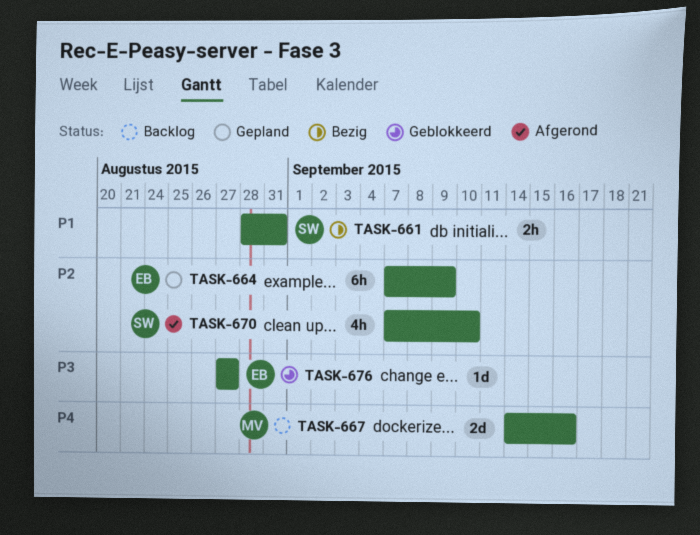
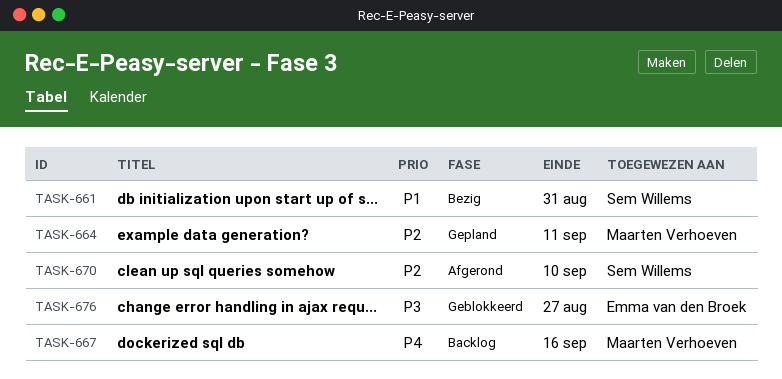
TASK-664, owner: Emma van den Broek -> Maarten Verhoeven
TASK-664, due: Sep 9 -> Sep 11

